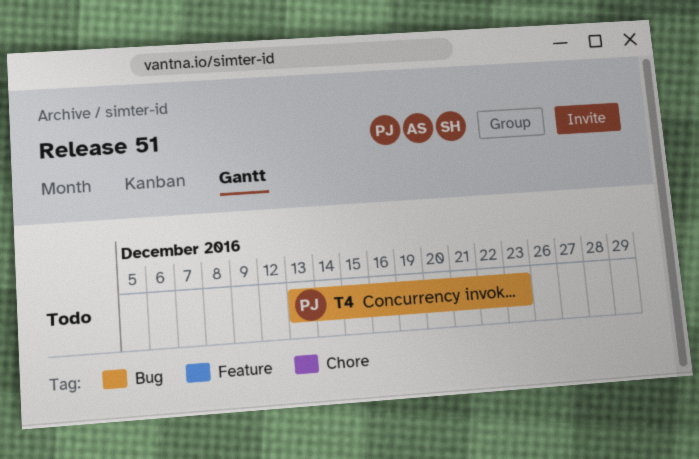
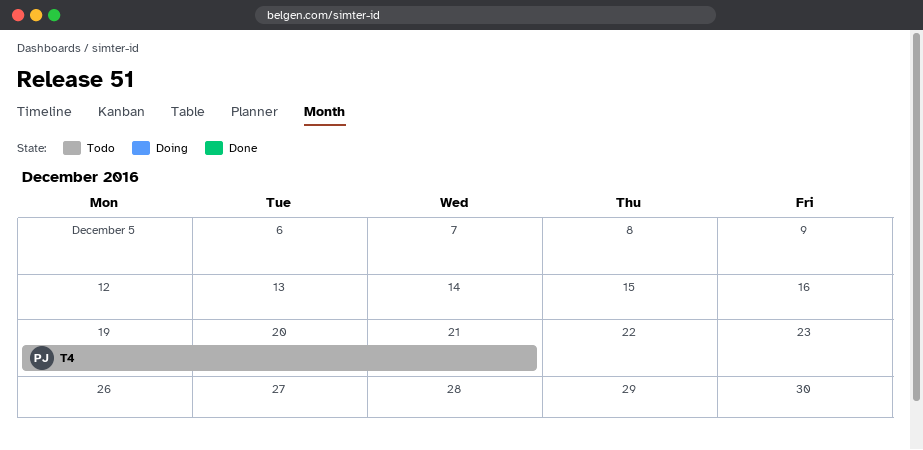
T4, start: Dec 13 -> Dec 19
T4, due: Dec 23 -> Dec 21

